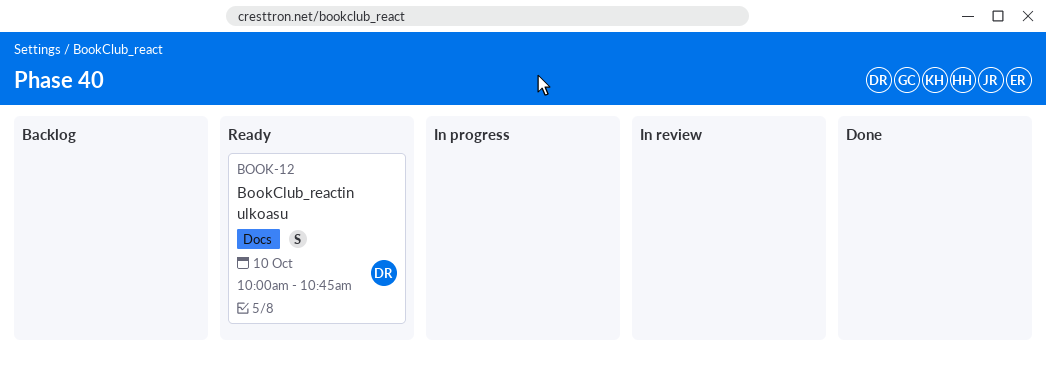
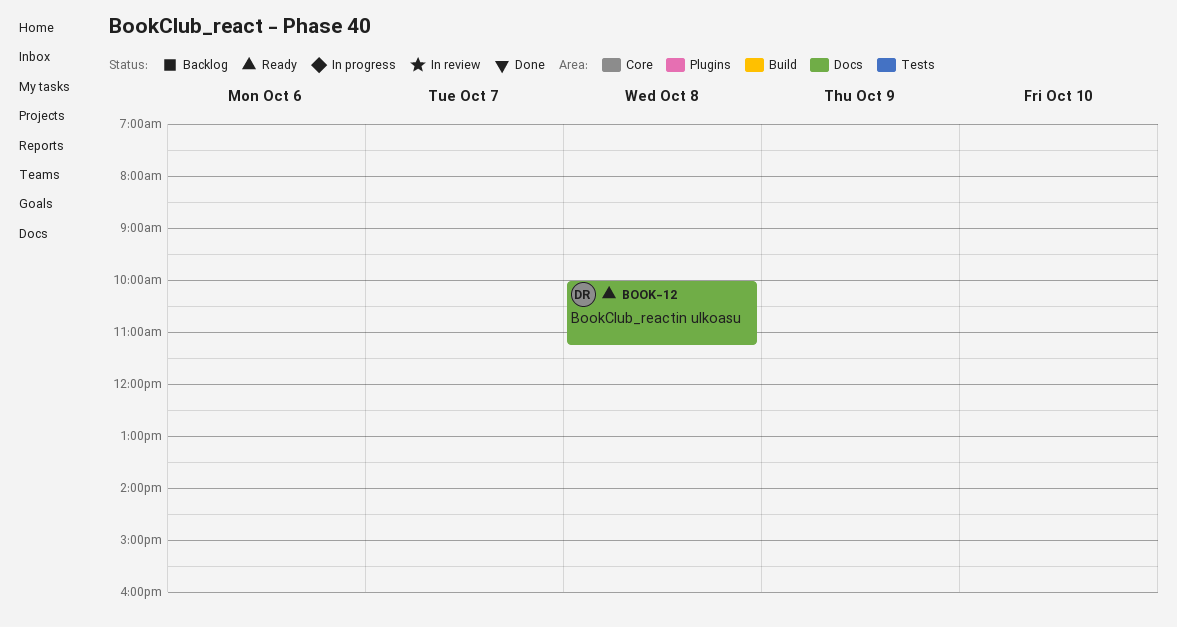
BOOK-12, day: Oct 10 -> Oct 8
BOOK-12, ends: 10:45 -> 11:15

